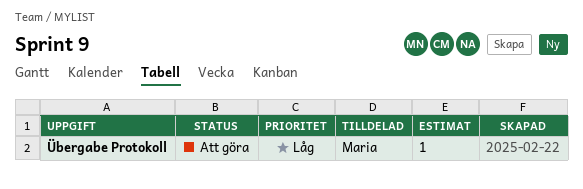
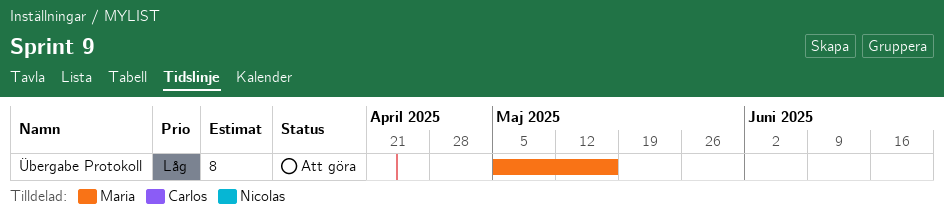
Übergabe Protokoll, estimate: 1 -> 8

